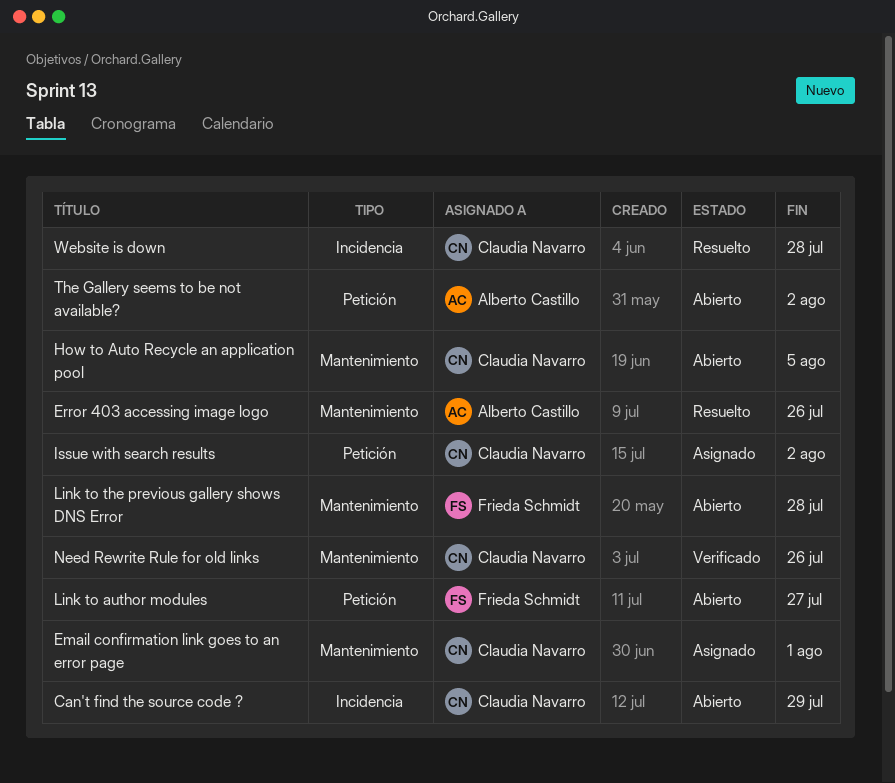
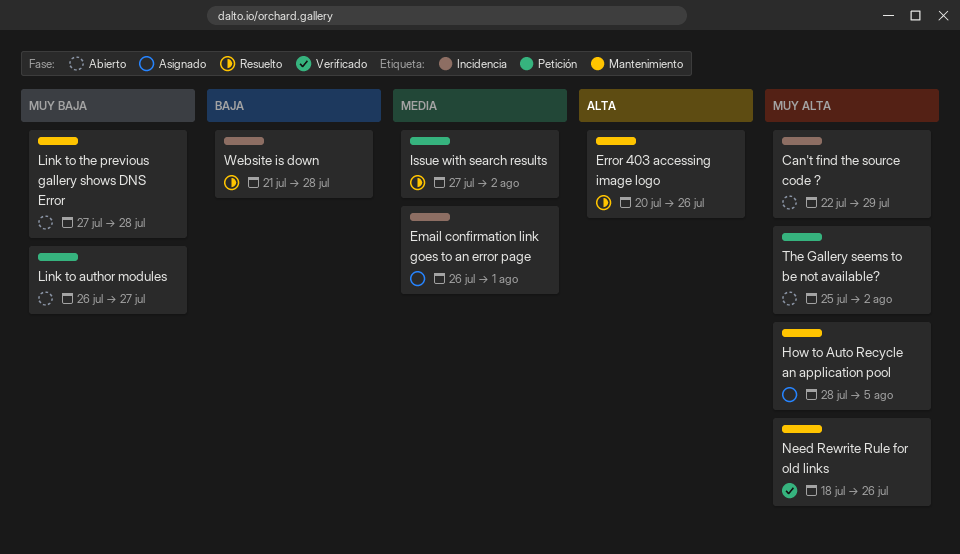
Email confirmation link goes to an error page, label: Mantenimiento -> Incidencia
How to Auto Recycle an application pool, status: Abierto -> Asignado
Issue with search results, status: Asignado -> Resuelto

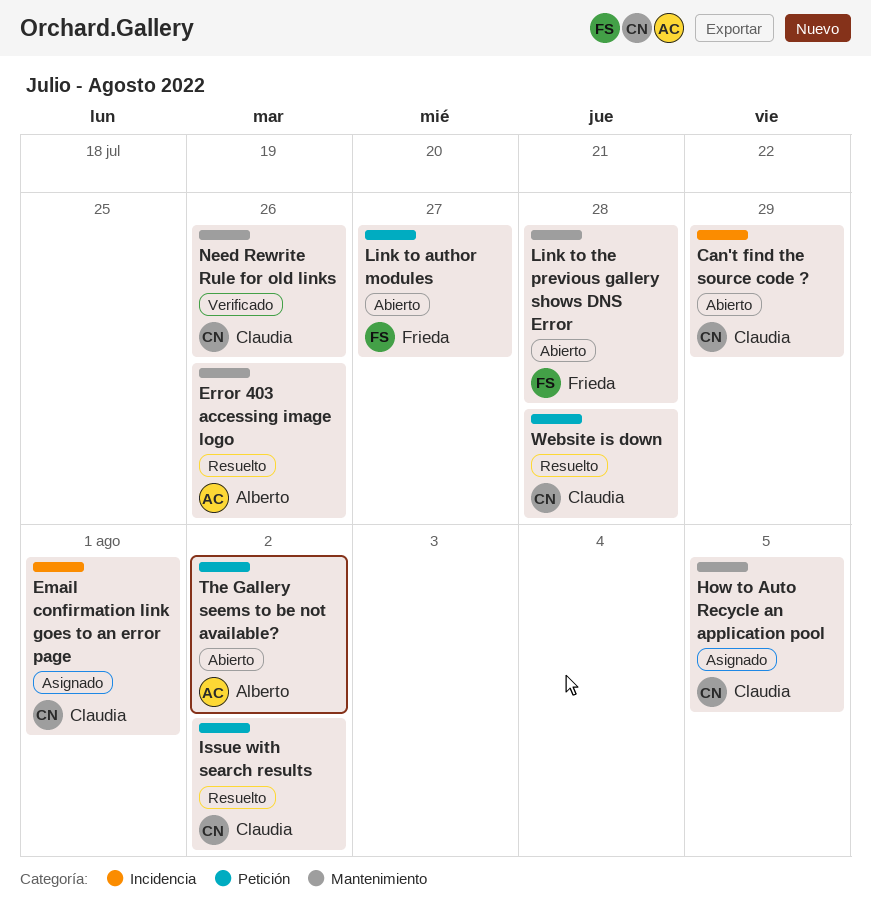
Website is down, label: Incidencia -> Petición

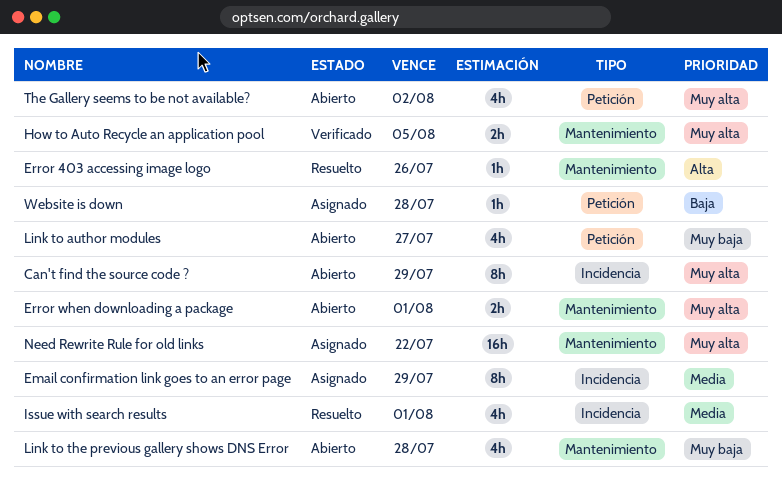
Email confirmation link goes to an error page, due: Aug 1 -> Jul 29
Error when downloading a package: none -> present
How to Auto Recycle an application pool, status: Asignado -> Verificado
Issue with search results, label: Petición -> Incidencia
Issue with search results, due: Aug 2 -> Aug 1
Need Rewrite Rule for old links, status: Verificado -> Asignado
Need Rewrite Rule for old links, due: Jul 26 -> Jul 22
Website is down, status: Resuelto -> Asignado

